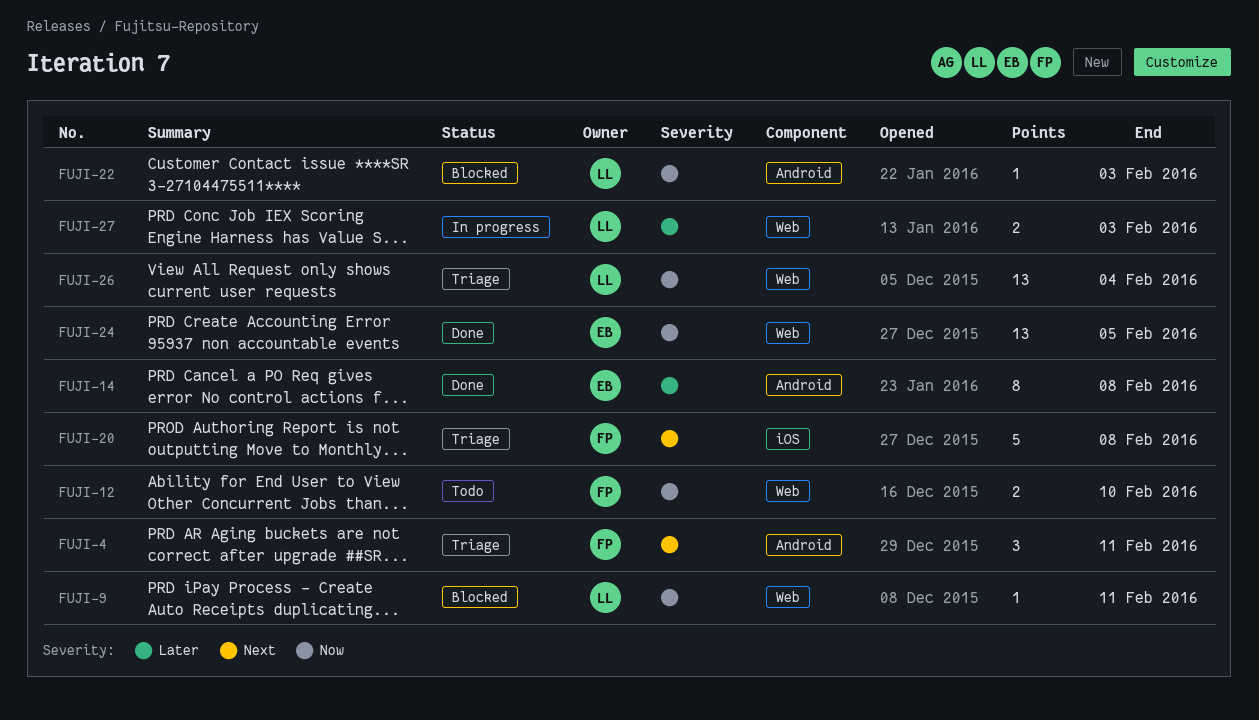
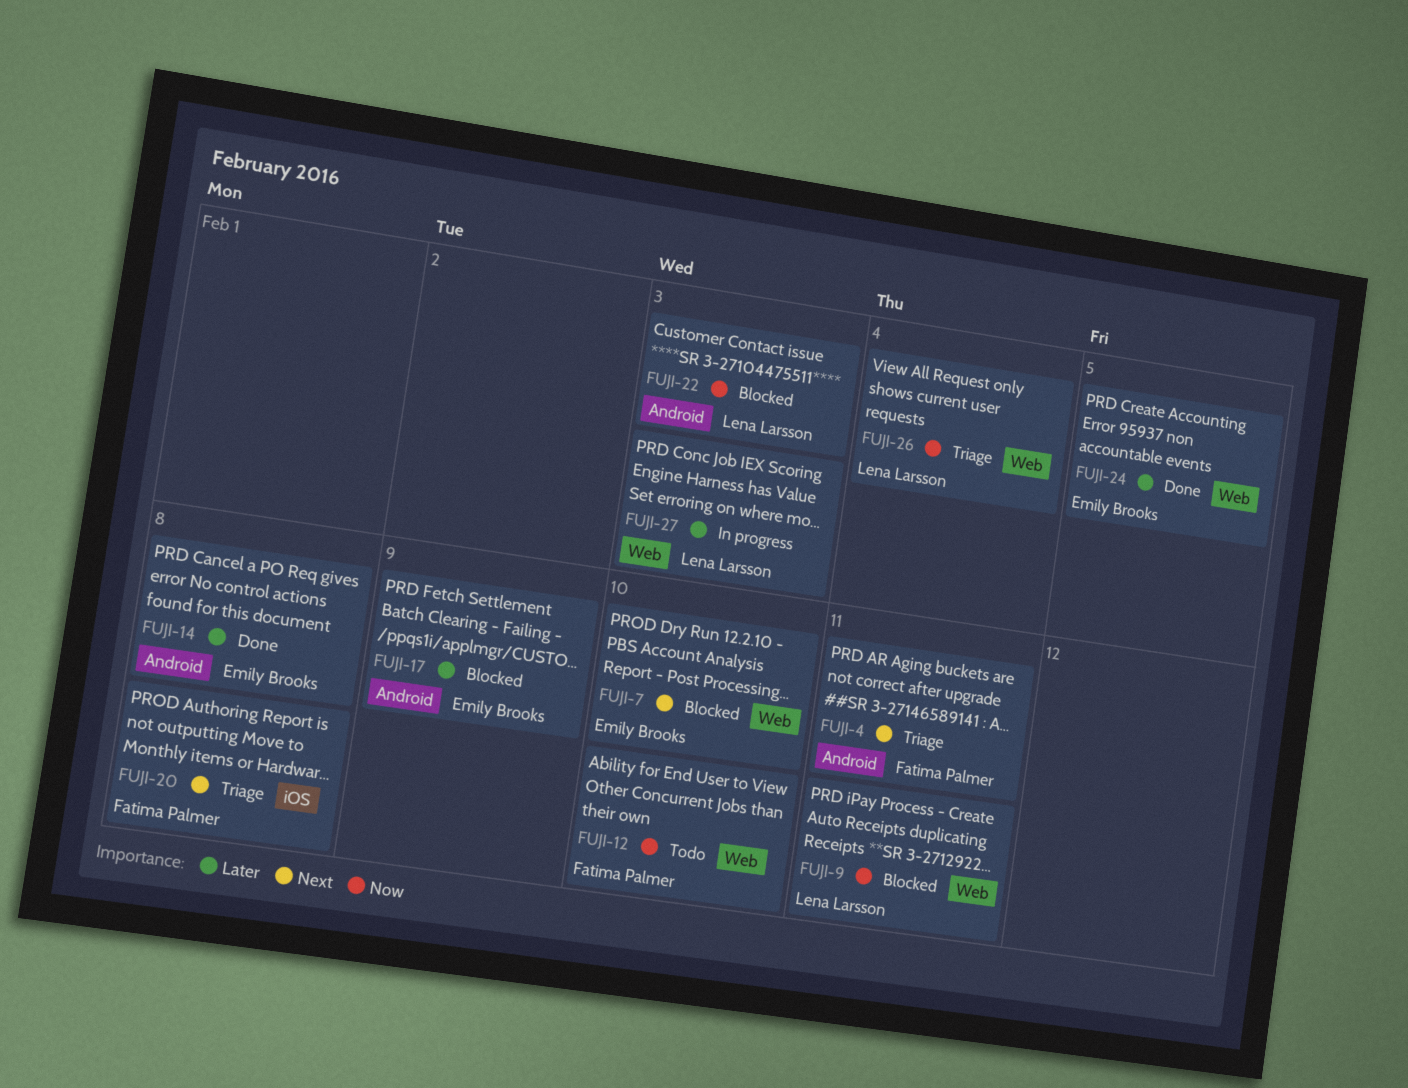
FUJI-7: none -> present
FUJI-17: none -> present
FUJI-24, priority: Now -> Later

